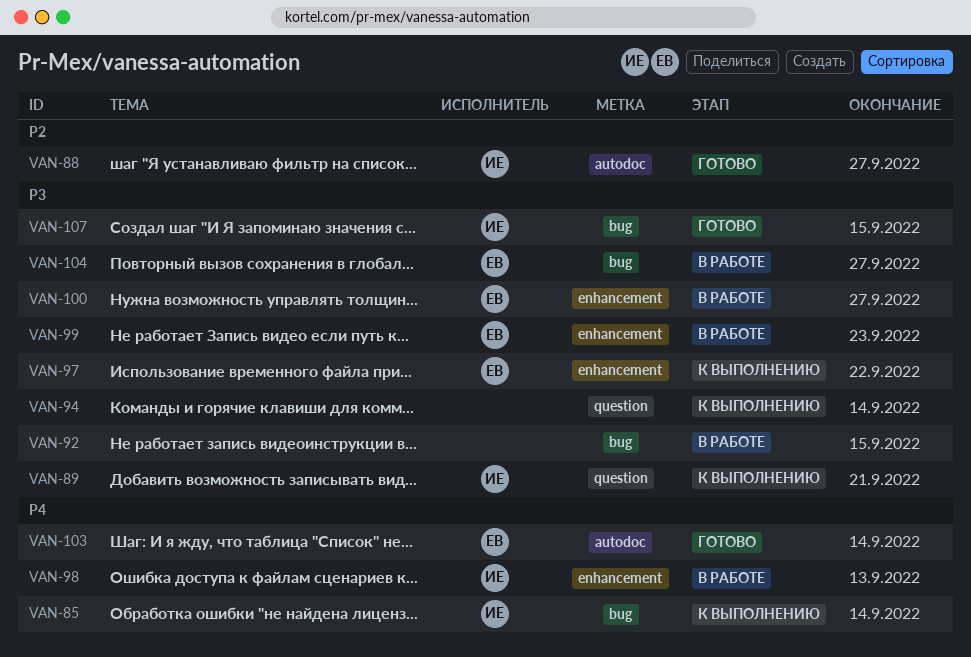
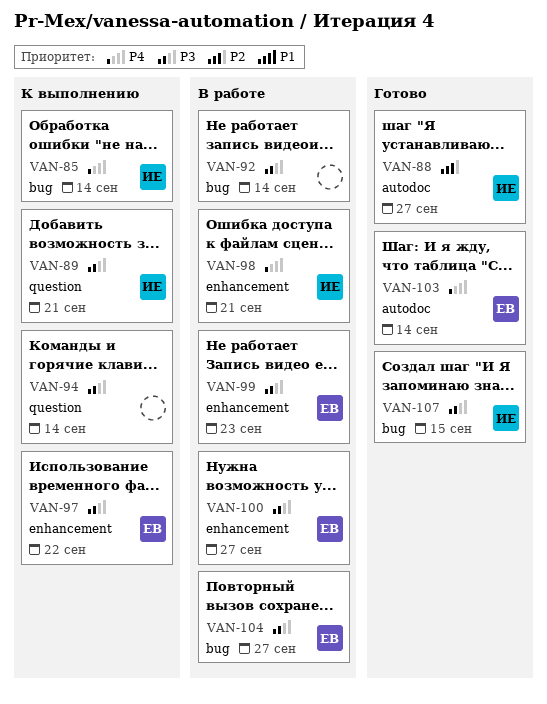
VAN-92, due: Sep 15 -> Sep 14
VAN-98, due: Sep 13 -> Sep 21

